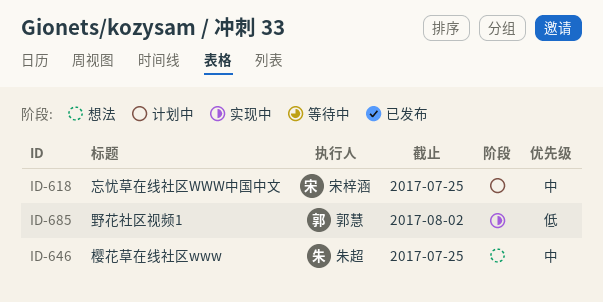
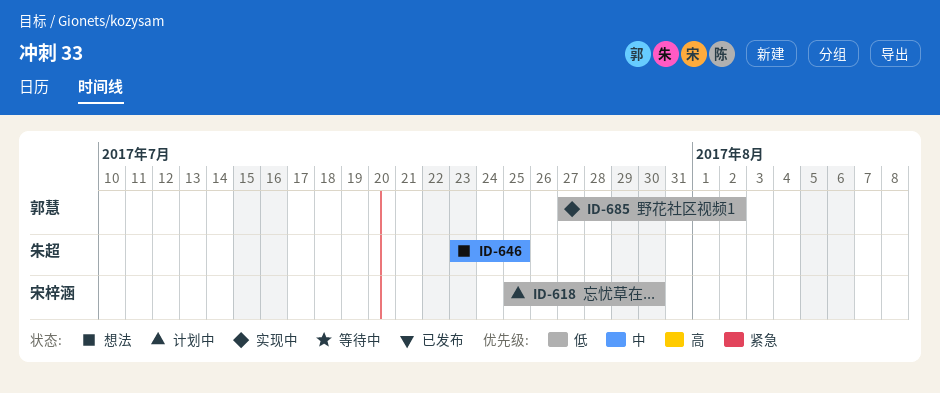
ID-618, priority: 中 -> 低
ID-618, due: Jul 25 -> Jul 30

